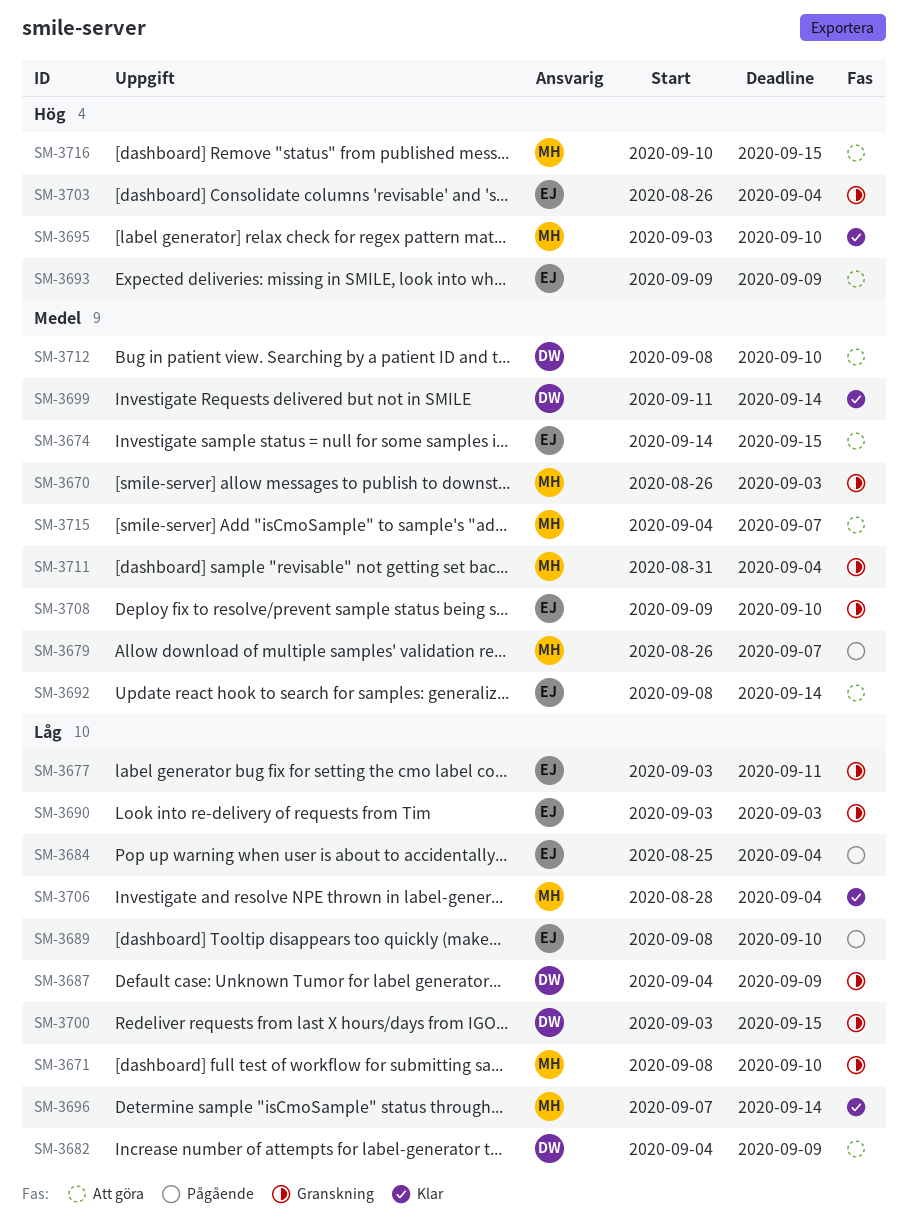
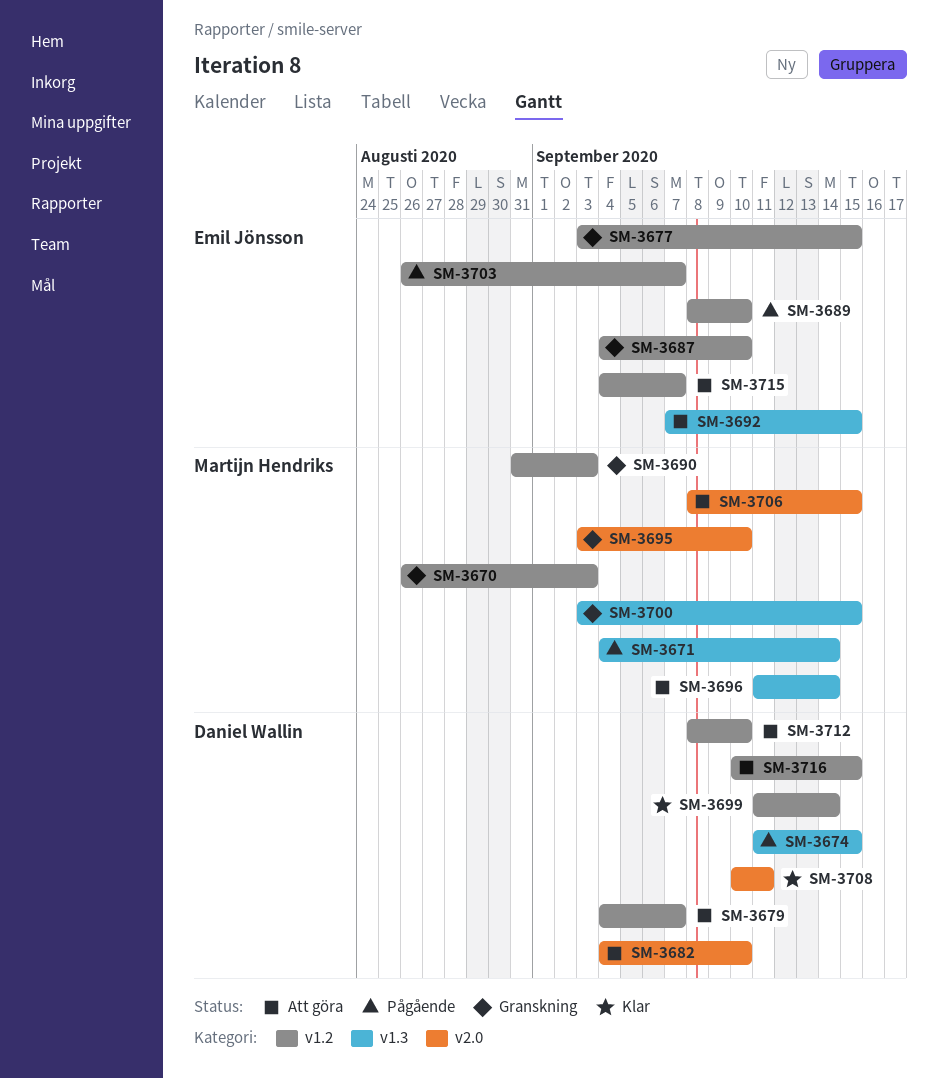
SM-3671, status: Granskning -> Pågående
SM-3671, start: Sep 8 -> Sep 4
SM-3671, due: Sep 10 -> Sep 14
SM-3674, status: Att göra -> Pågående
SM-3674, owner: Emil Jönsson -> Daniel Wallin
SM-3674, start: Sep 14 -> Sep 11
SM-3677, due: Sep 11 -> Sep 15
SM-3679, status: Pågående -> Att göra
SM-3679, owner: Martijn Hendriks -> Daniel Wallin
SM-3679, start: Aug 26 -> Sep 4
SM-3682, due: Sep 9 -> Sep 10
SM-3684: present -> none
SM-3687, owner: Daniel Wallin -> Emil Jönsson
SM-3687, due: Sep 9 -> Sep 10
SM-3690, owner: Emil Jönsson -> Martijn Hendriks
SM-3690, start: Sep 3 -> Aug 31
SM-3692, start: Sep 8 -> Sep 7
SM-3692, due: Sep 14 -> Sep 15
SM-3693: present -> none
SM-3695, status: Klar -> Granskning
SM-3696, status: Klar -> Att göra
SM-3696, start: Sep 7 -> Sep 11
SM-3700, owner: Daniel Wallin -> Martijn Hendriks
SM-3703, status: Granskning -> Pågående
SM-3703, due: Sep 4 -> Sep 7
SM-3706, status: Klar -> Att göra
SM-3706, start: Aug 28 -> Sep 8
SM-3706, due: Sep 4 -> Sep 15
SM-3708, status: Granskning -> Klar
SM-3708, owner: Emil Jönsson -> Daniel Wallin
SM-3708, start: Sep 9 -> Sep 10
SM-3708, due: Sep 10 -> Sep 11
SM-3711: present -> none
SM-3715, owner: Martijn Hendriks -> Emil Jönsson
SM-3716, owner: Martijn Hendriks -> Daniel Wallin

